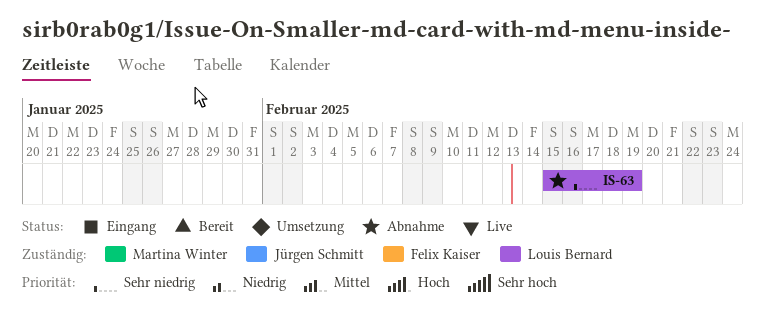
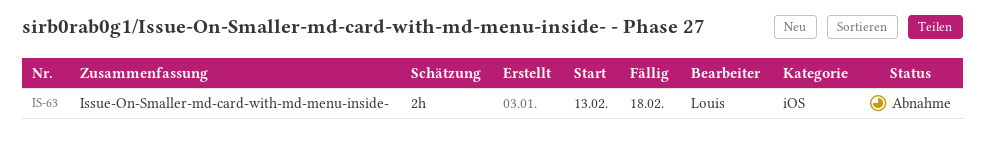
IS-63, start: Feb 15 -> Feb 13
IS-63, due: Feb 19 -> Feb 18

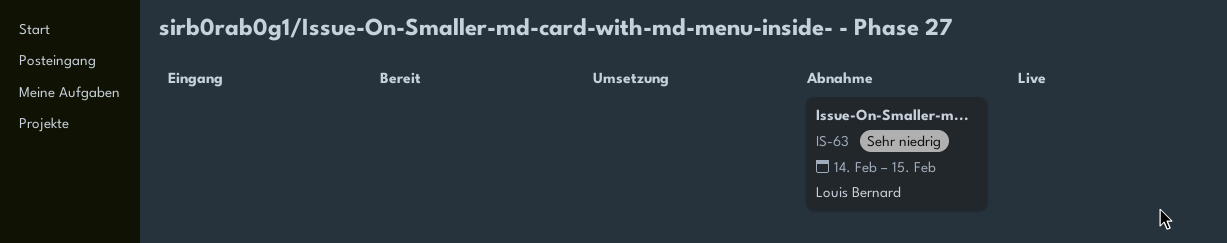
IS-63, start: Feb 13 -> Feb 14
IS-63, due: Feb 18 -> Feb 15

